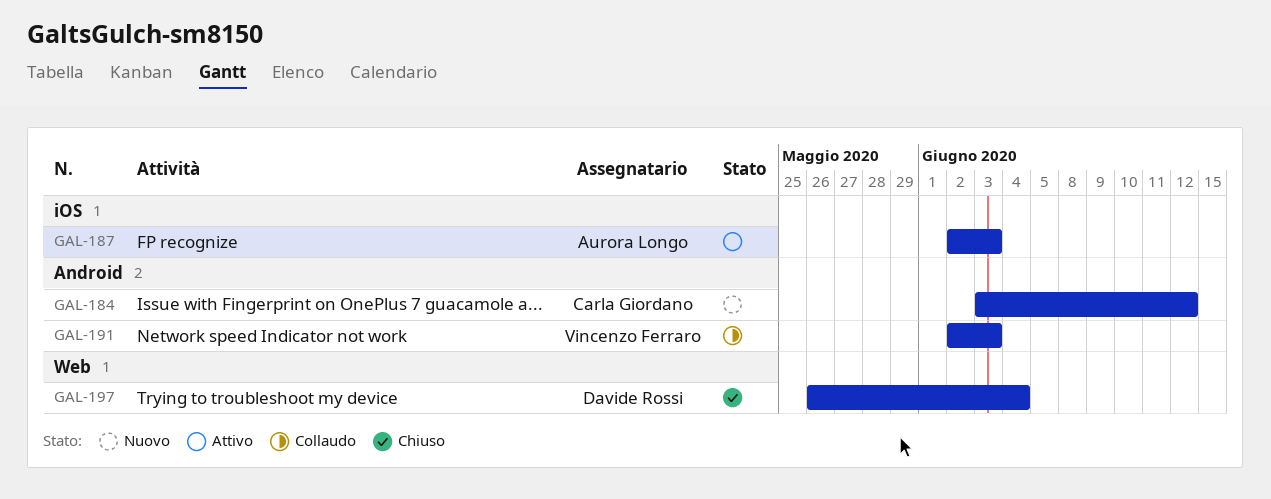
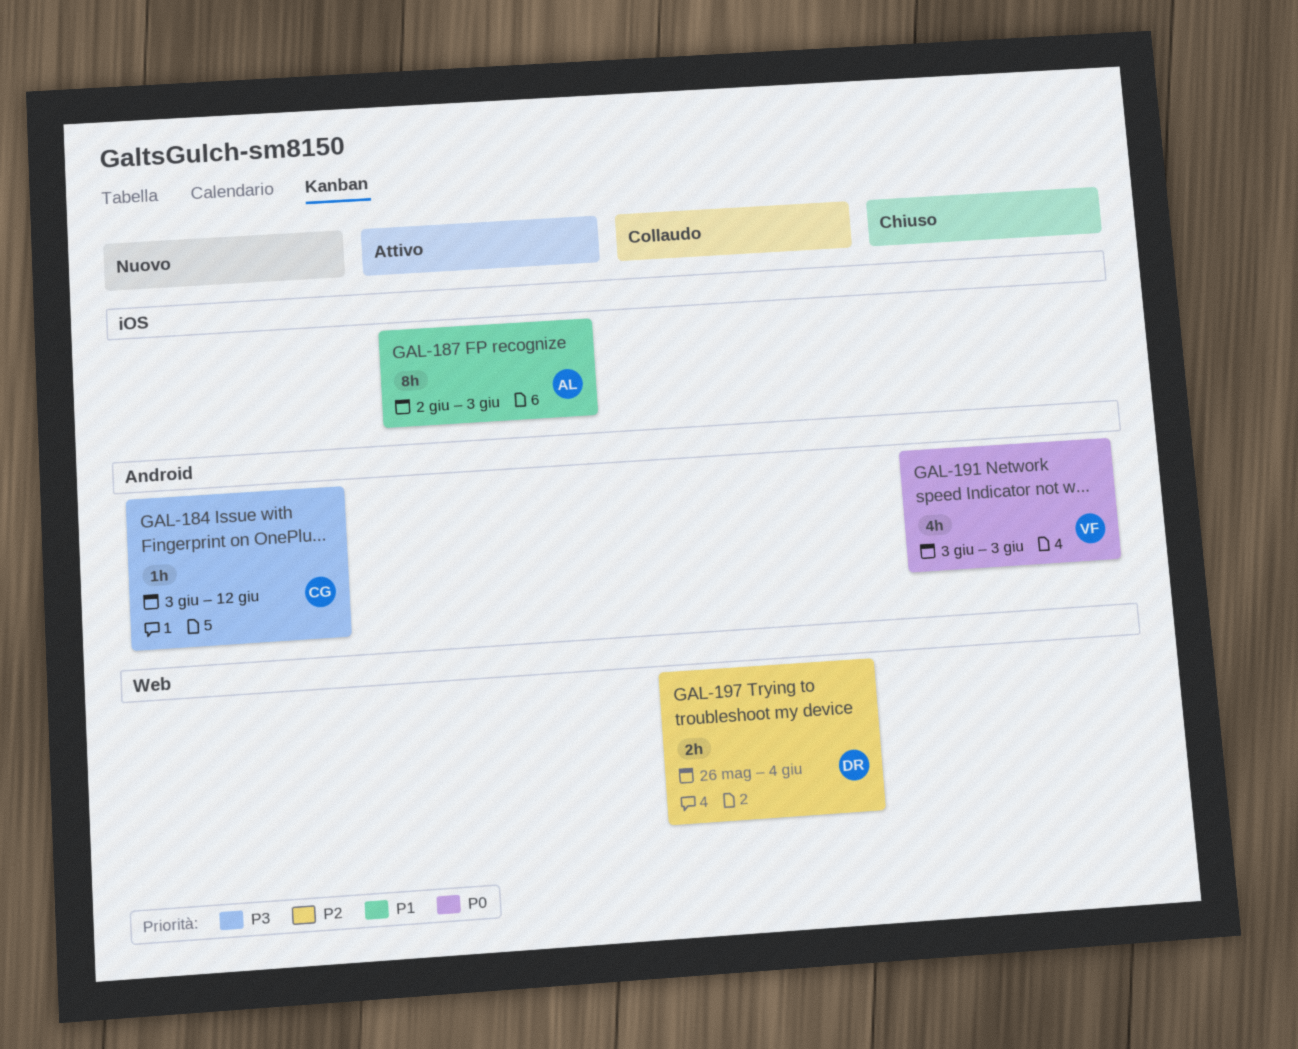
GAL-191, status: Collaudo -> Chiuso
GAL-191, start: Jun 2 -> Jun 3
GAL-197, status: Chiuso -> Collaudo

